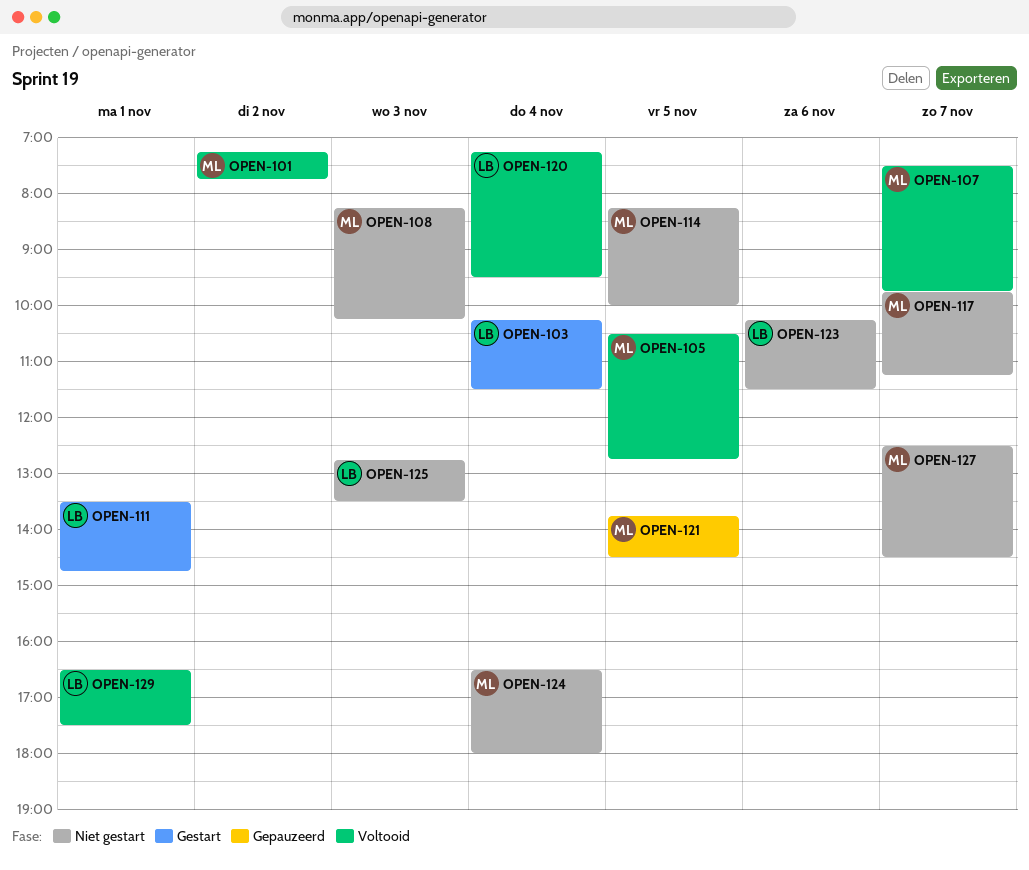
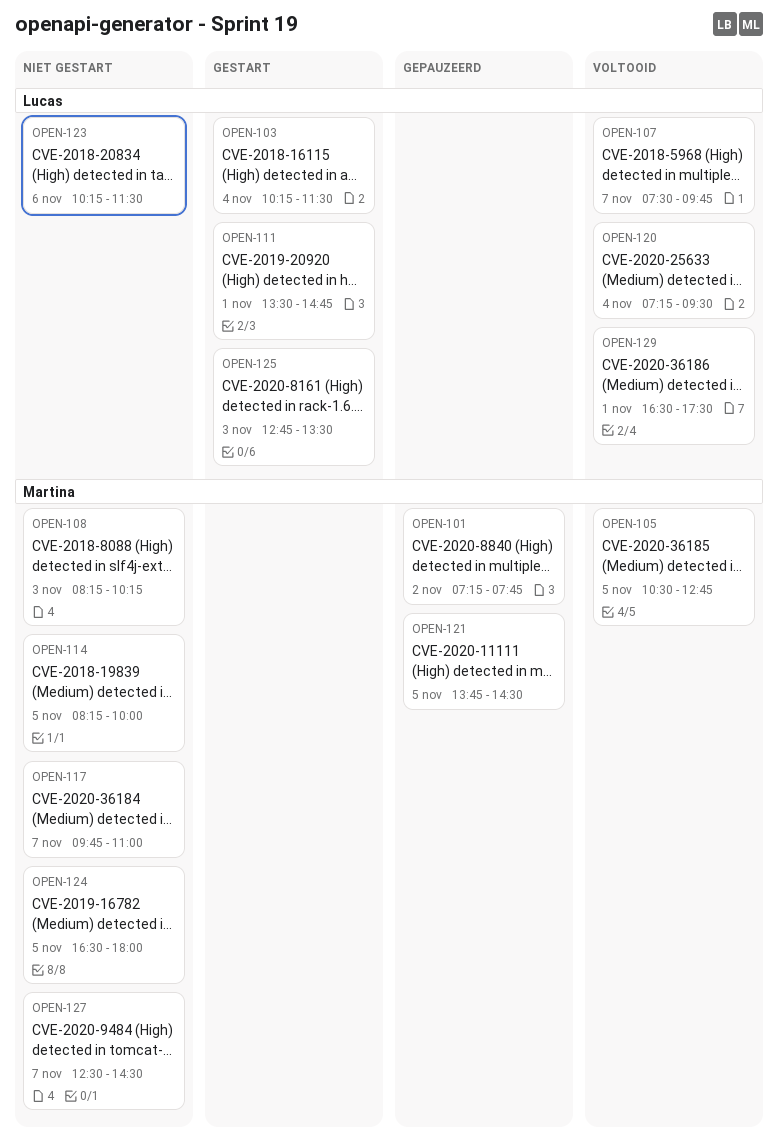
OPEN-101, status: Voltooid -> Gepauzeerd
OPEN-107, owner: Martina -> Lucas
OPEN-117, ends: 11:15 -> 11:00
OPEN-124, day: Nov 4 -> Nov 5
OPEN-125, status: Niet gestart -> Gestart

